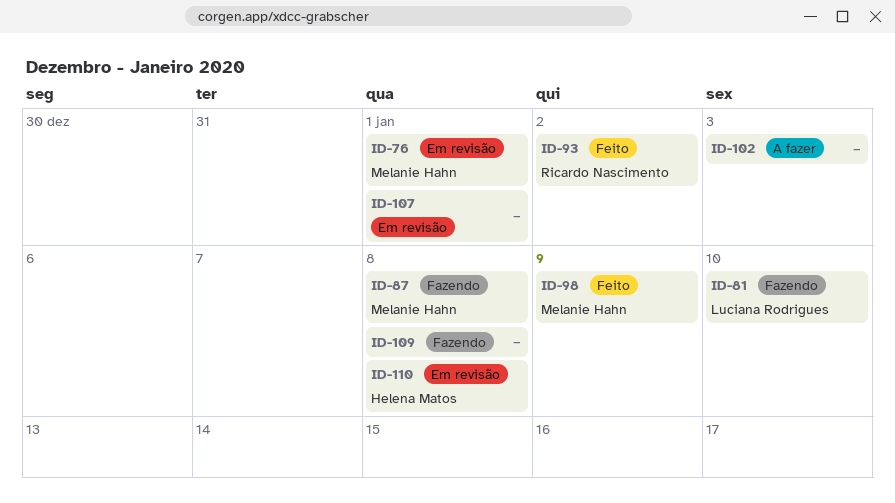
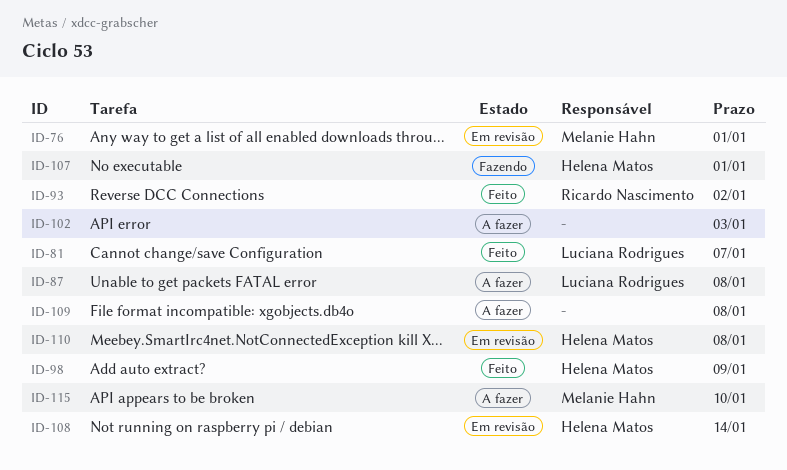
ID-81, status: Fazendo -> Feito
ID-81, due: Jan 10 -> Jan 7
ID-87, status: Fazendo -> A fazer
ID-87, owner: Melanie Hahn -> Luciana Rodrigues
ID-98, owner: Melanie Hahn -> Helena Matos
ID-107, status: Em revisão -> Fazendo
ID-107, owner: none -> Helena Matos
ID-108: none -> present
ID-109, status: Fazendo -> A fazer
ID-115: none -> present

